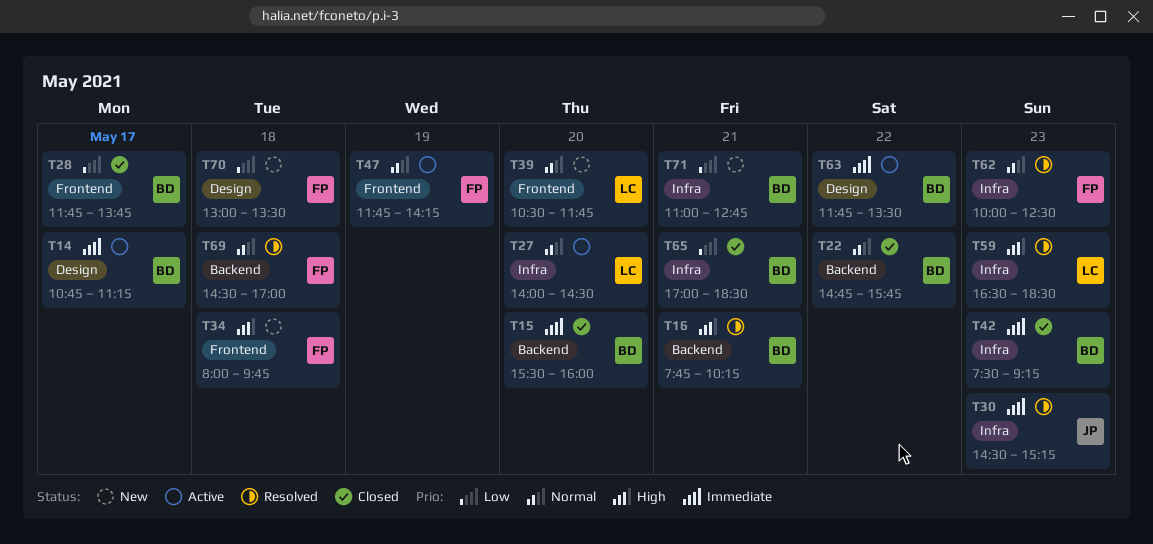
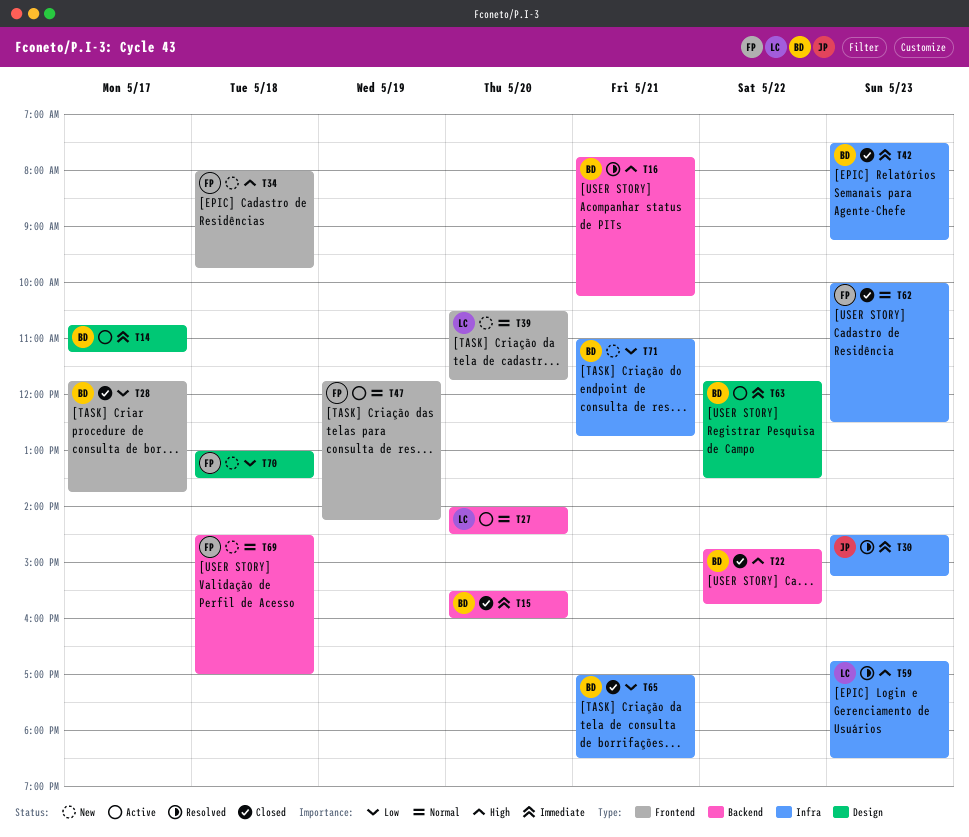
T22, priority: Normal -> High
T27, label: Infra -> Backend
T59, begins: 16:30 -> 16:45
T62, status: Resolved -> Closed
T69, status: Resolved -> New

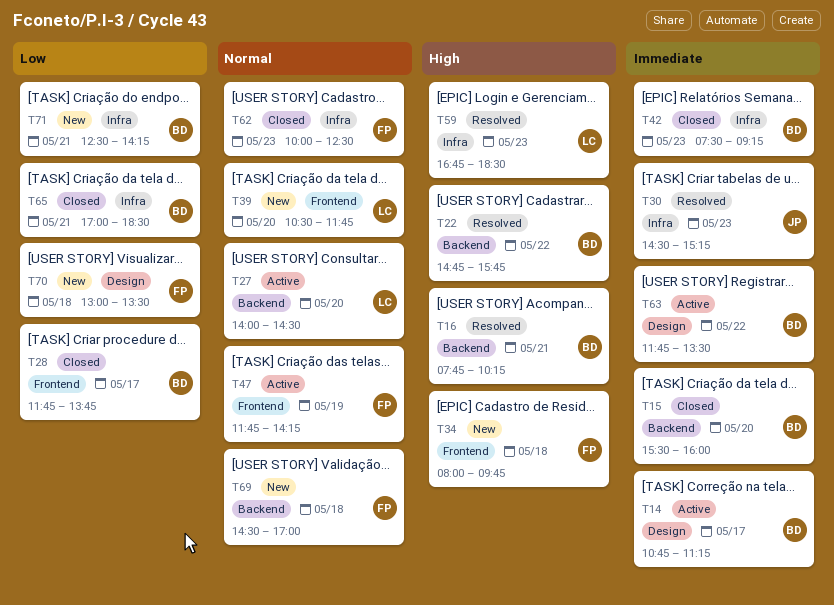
T22, status: Closed -> Resolved
T71, begins: 11:00 -> 12:30
T71, ends: 12:45 -> 14:15

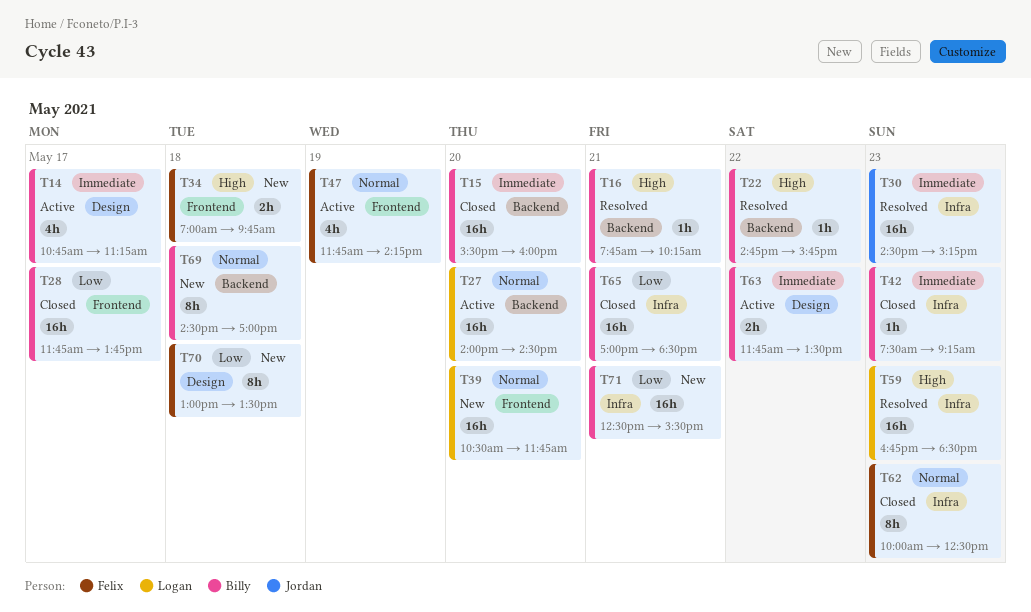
T34, begins: 08:00 -> 07:00
T69, owner: Felix -> Billy
T71, ends: 14:15 -> 15:30

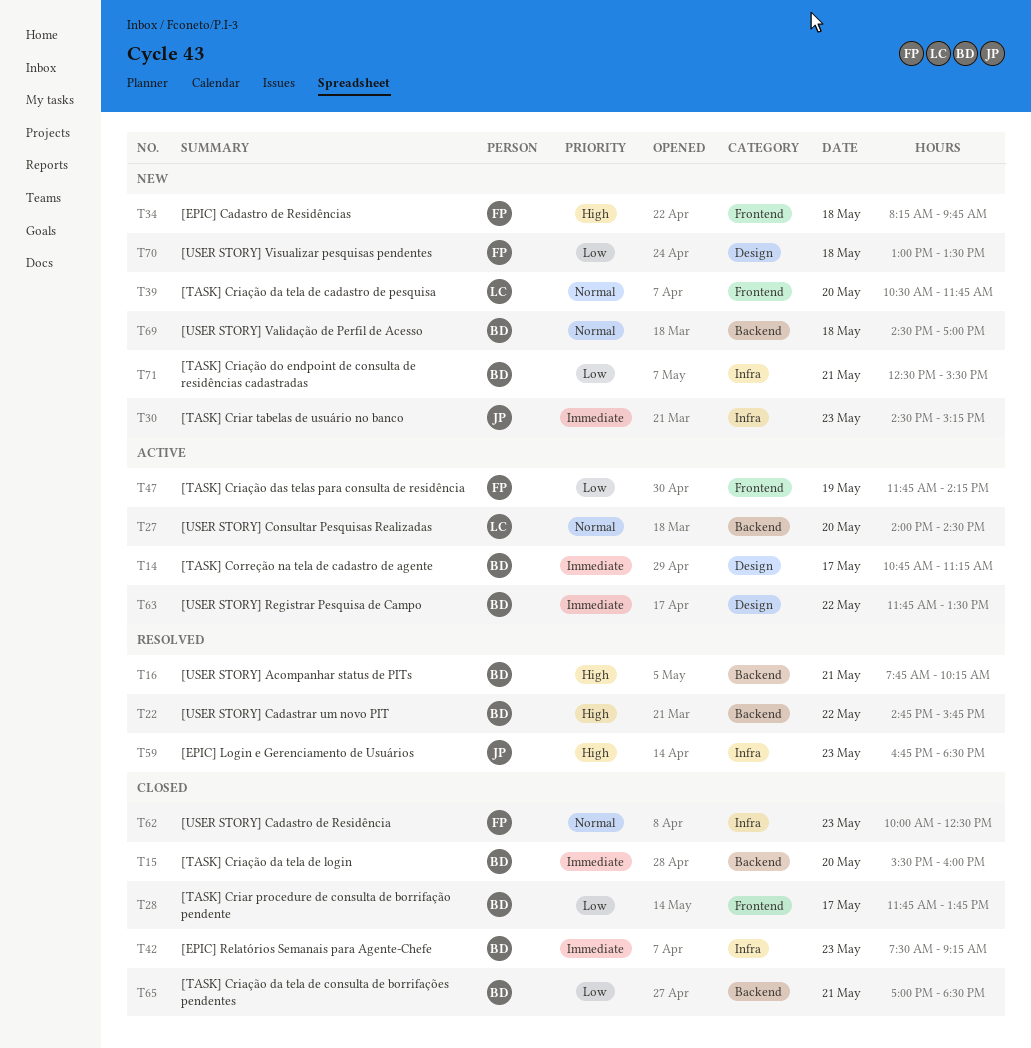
T30, status: Resolved -> New
T34, begins: 07:00 -> 08:15
T47, priority: Normal -> Low
T59, owner: Logan -> Jordan
T65, label: Infra -> Backend

